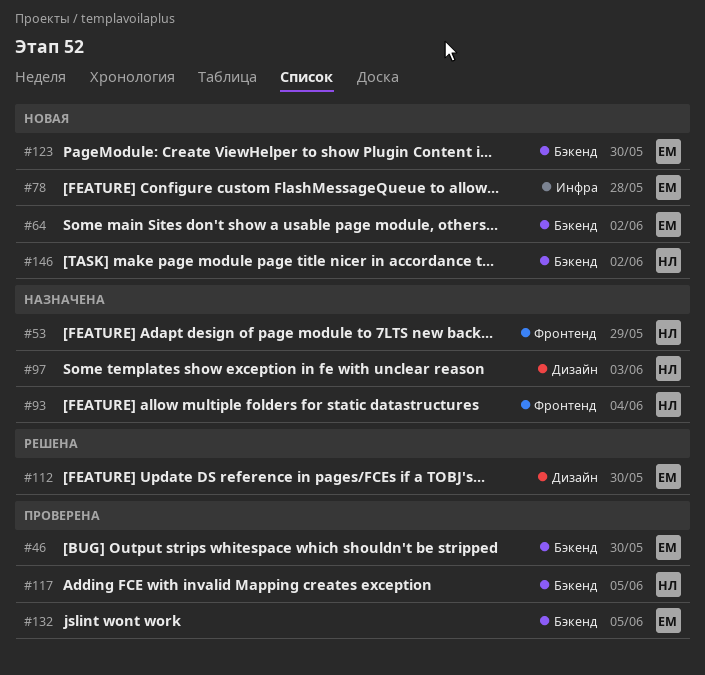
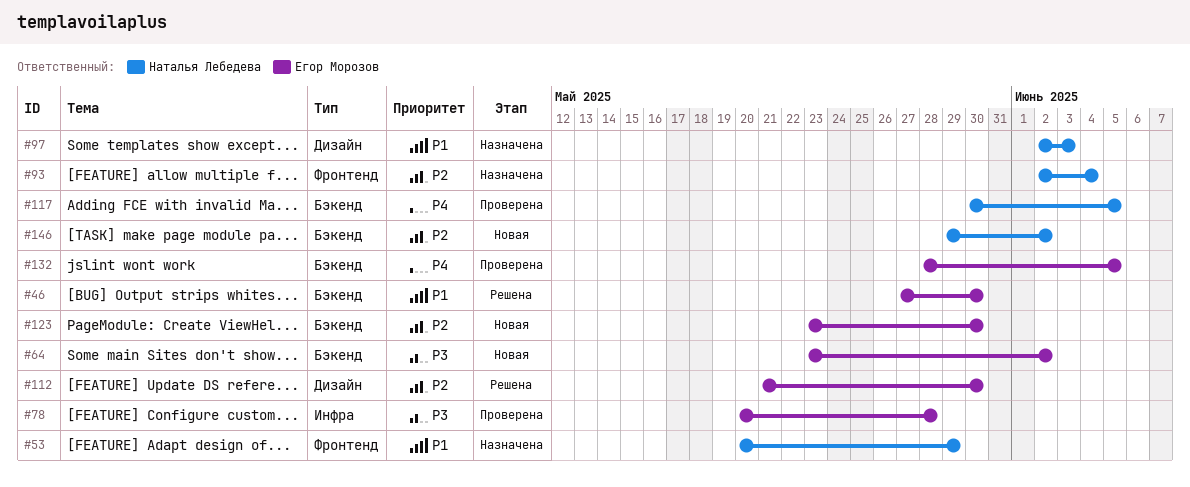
#46, status: Проверена -> Решена
#78, status: Новая -> Проверена

